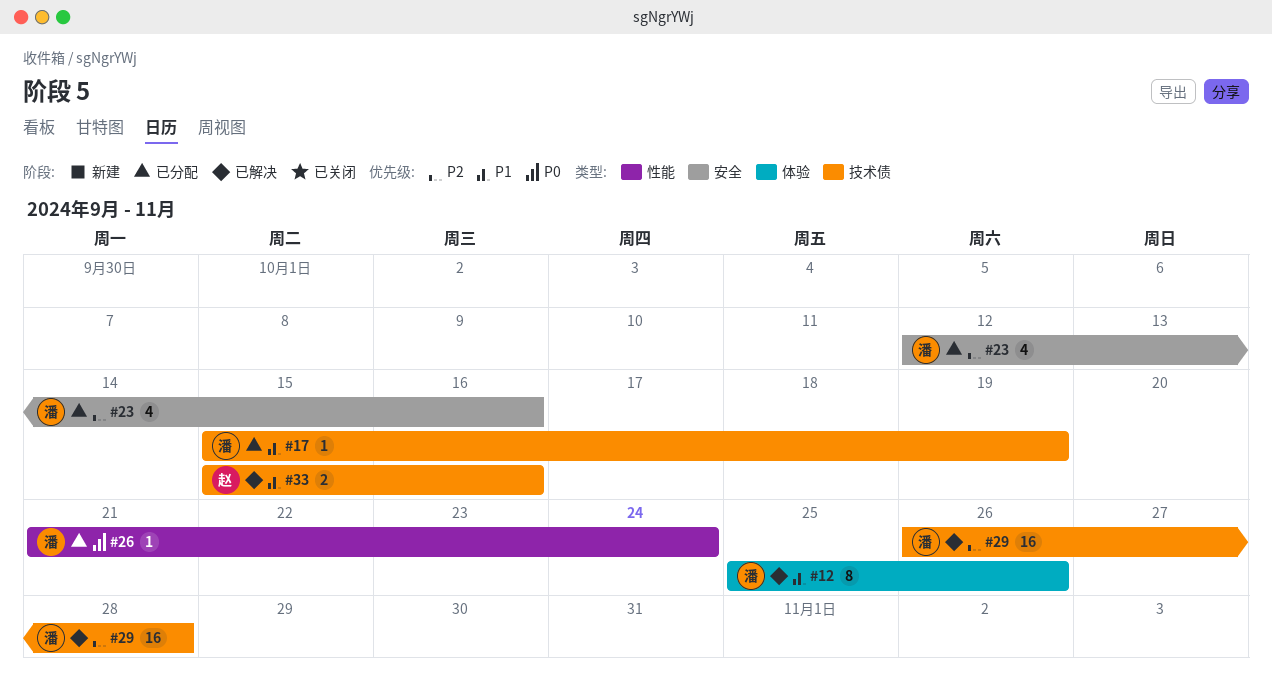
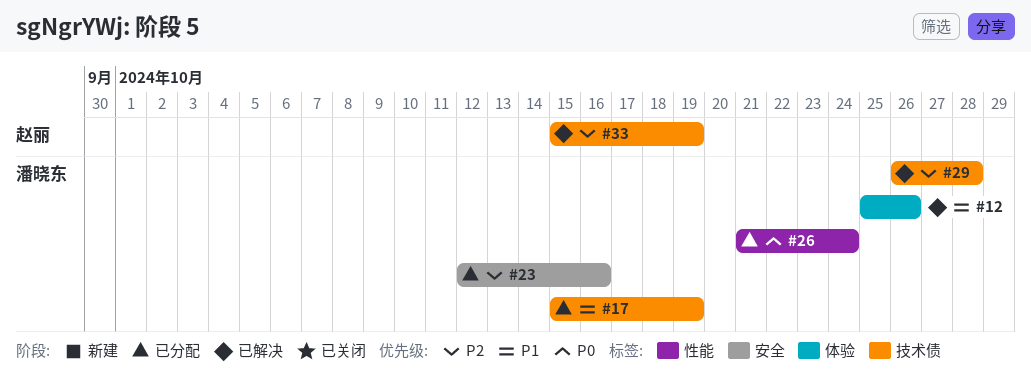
#33, priority: P1 -> P2
#33, due: Oct 16 -> Oct 19

